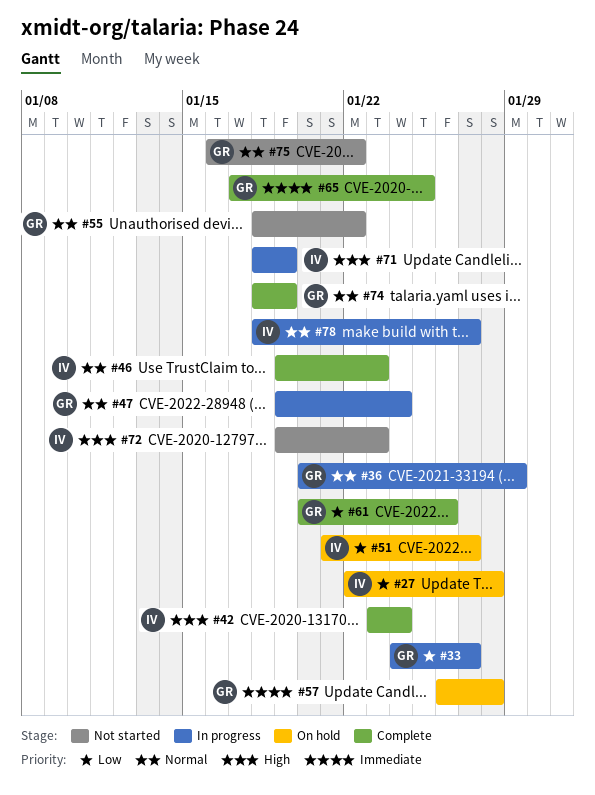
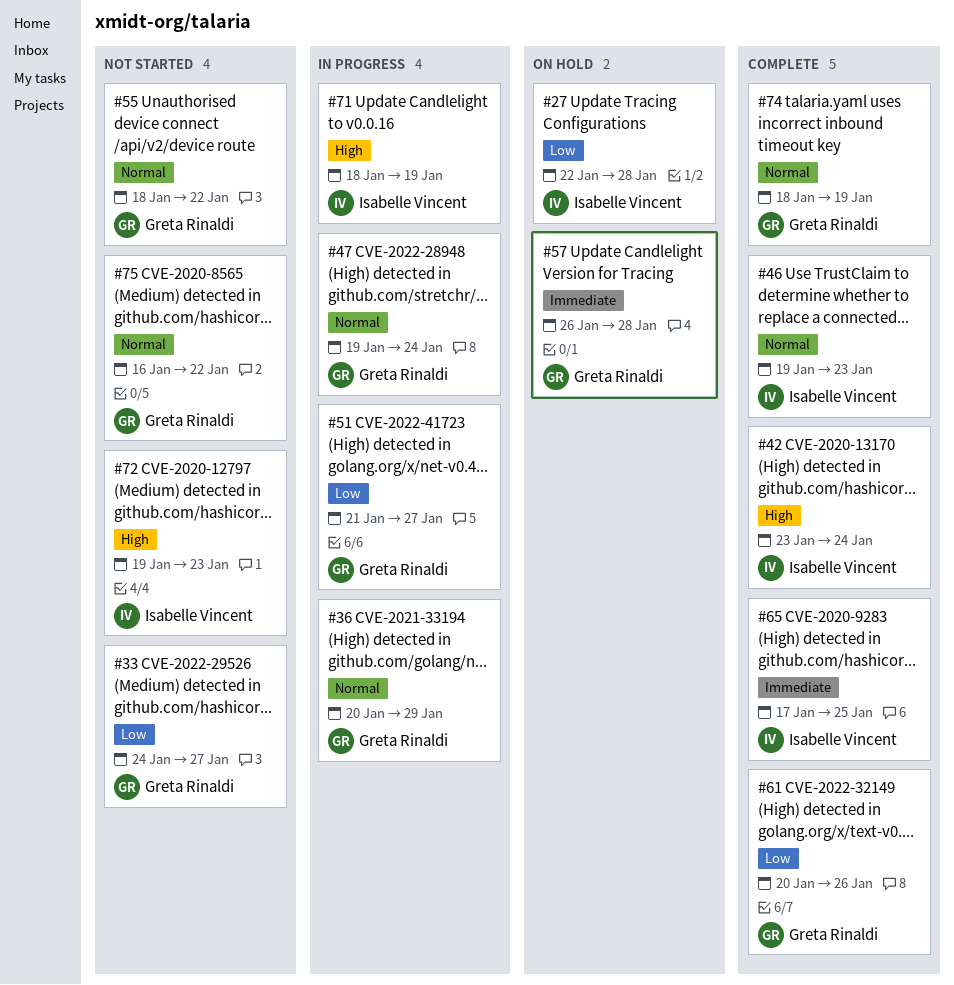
#33, status: In progress -> Not started
#51, status: On hold -> In progress
#51, owner: Isabelle Vincent -> Greta Rinaldi
#65, owner: Greta Rinaldi -> Isabelle Vincent
#78: present -> none

